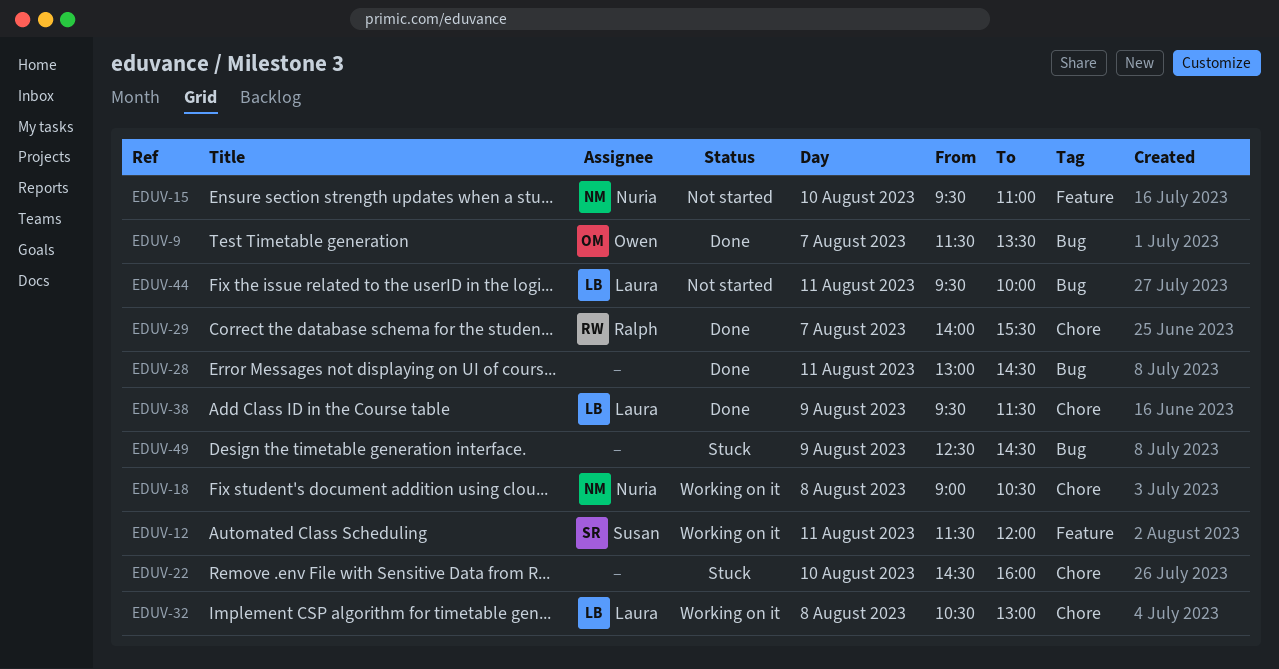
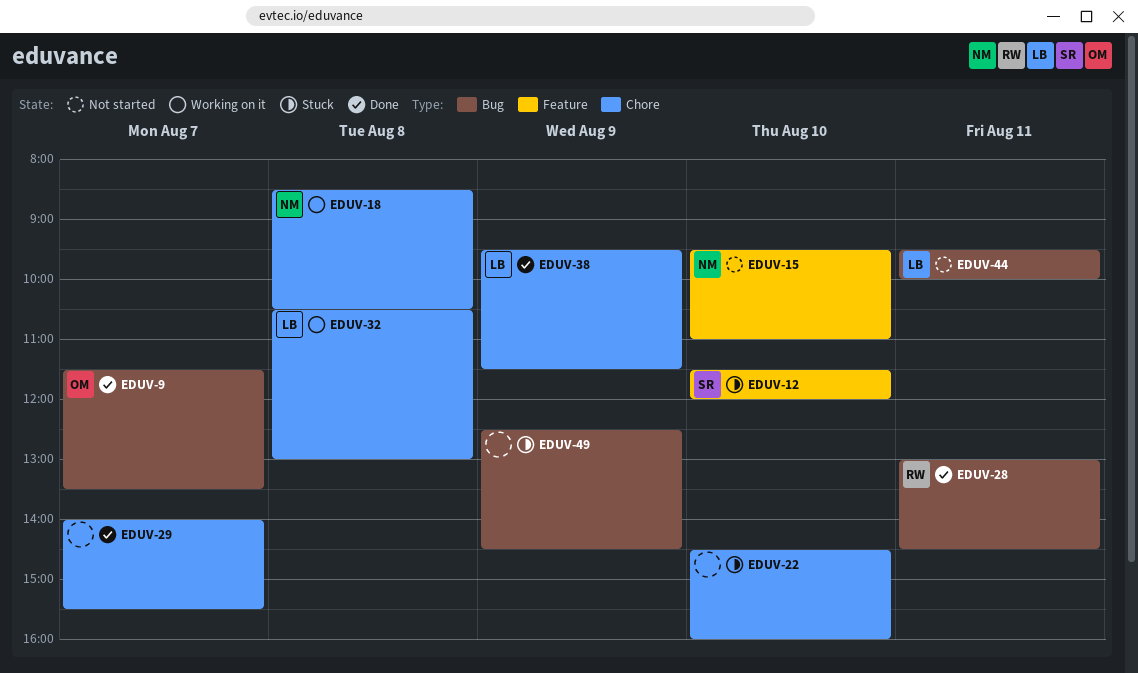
EDUV-12, status: Working on it -> Stuck
EDUV-12, day: Aug 11 -> Aug 10
EDUV-18, begins: 09:00 -> 08:30
EDUV-28, owner: none -> Ralph
EDUV-29, owner: Ralph -> none

